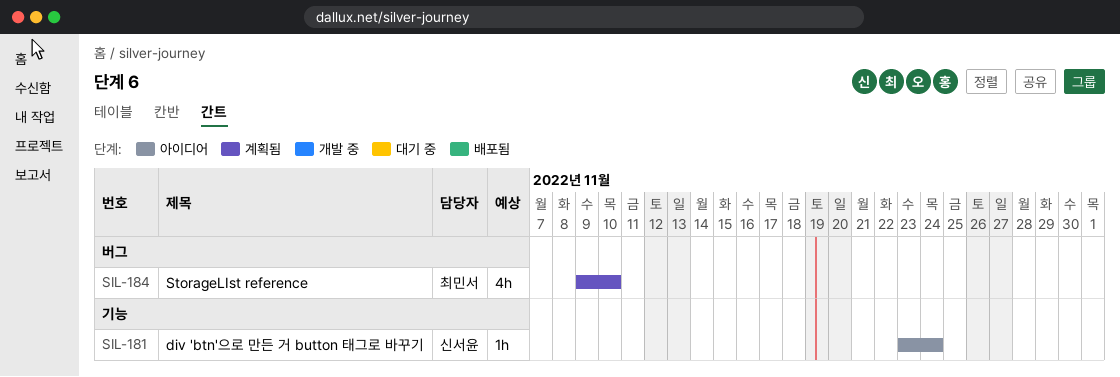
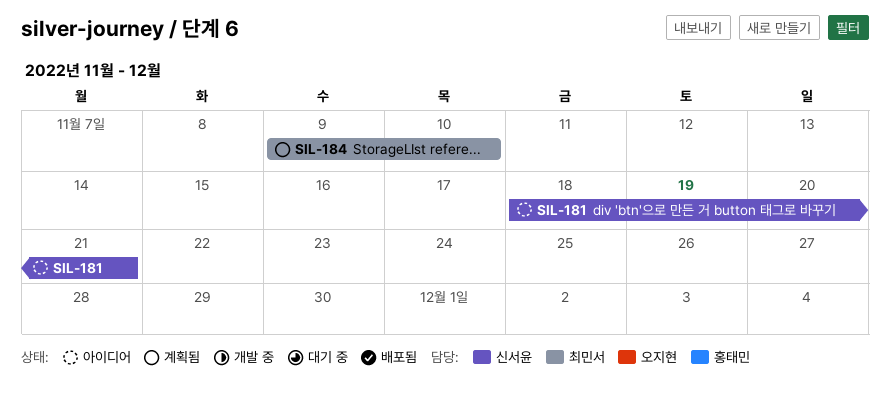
SIL-181, start: Nov 23 -> Nov 18
SIL-181, due: Nov 24 -> Nov 21

